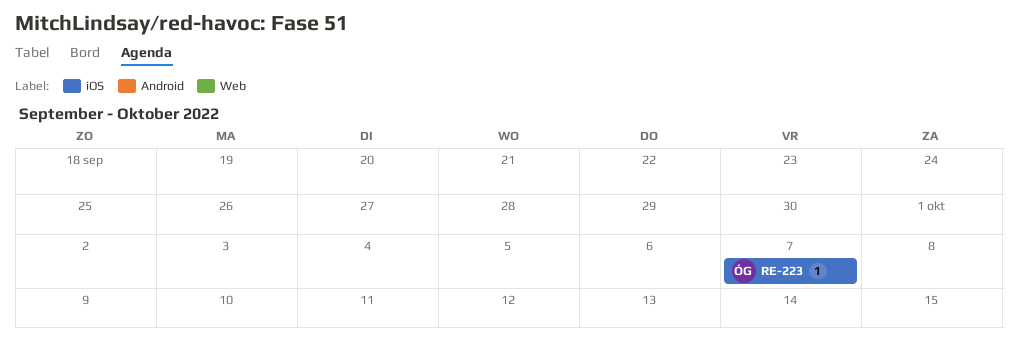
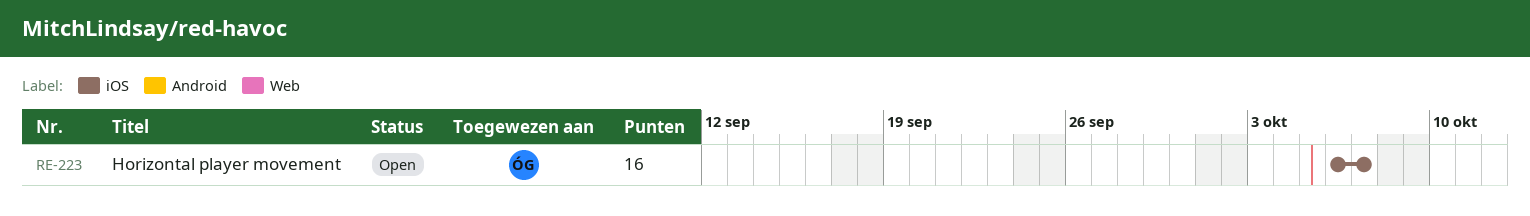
RE-223, estimate: 1 -> 16
RE-223, start: Oct 7 -> Oct 6

